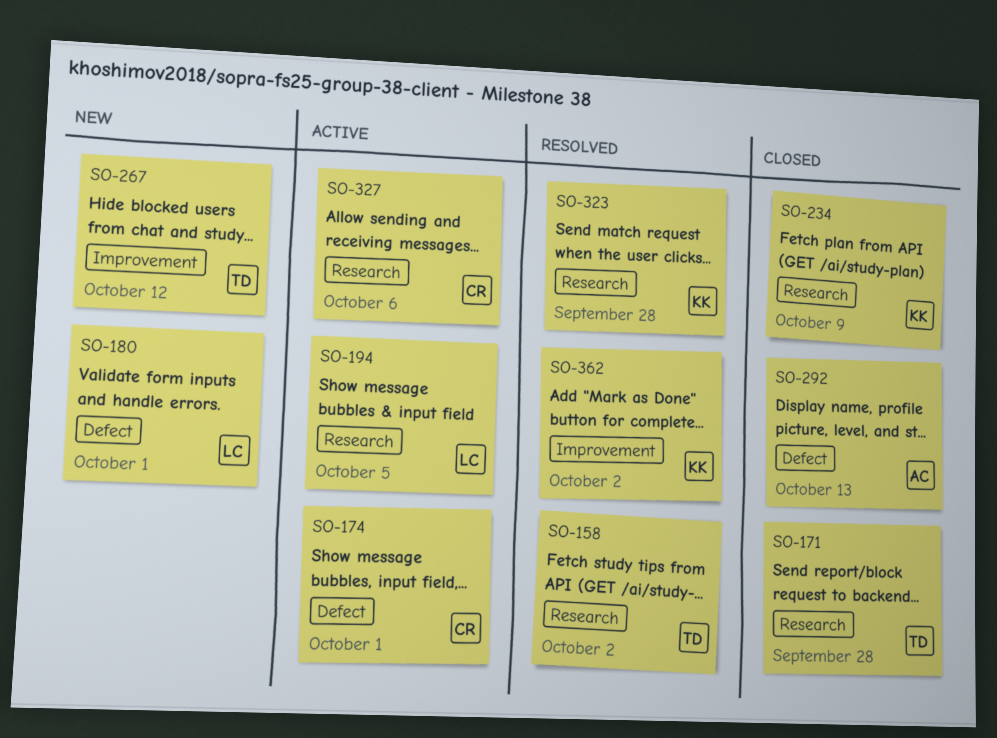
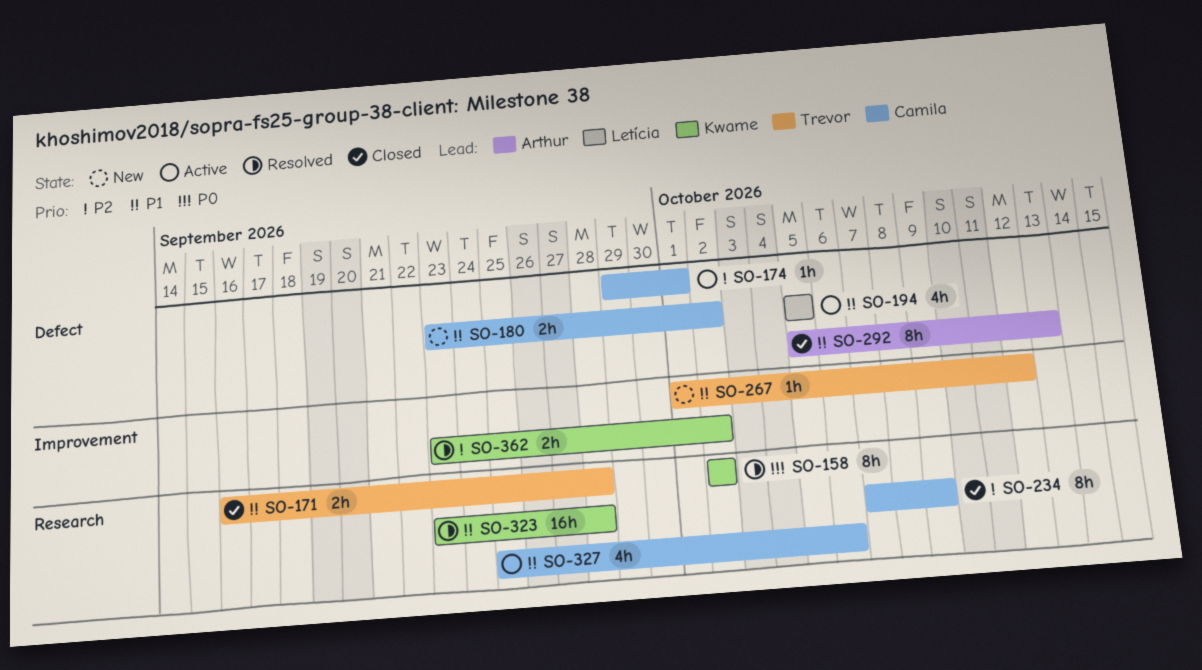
SO-158, owner: Trevor -> Kwame
SO-180, owner: Letícia -> Camila
SO-180, due: Oct 1 -> Oct 2
SO-194, label: Research -> Defect
SO-234, owner: Kwame -> Camila

